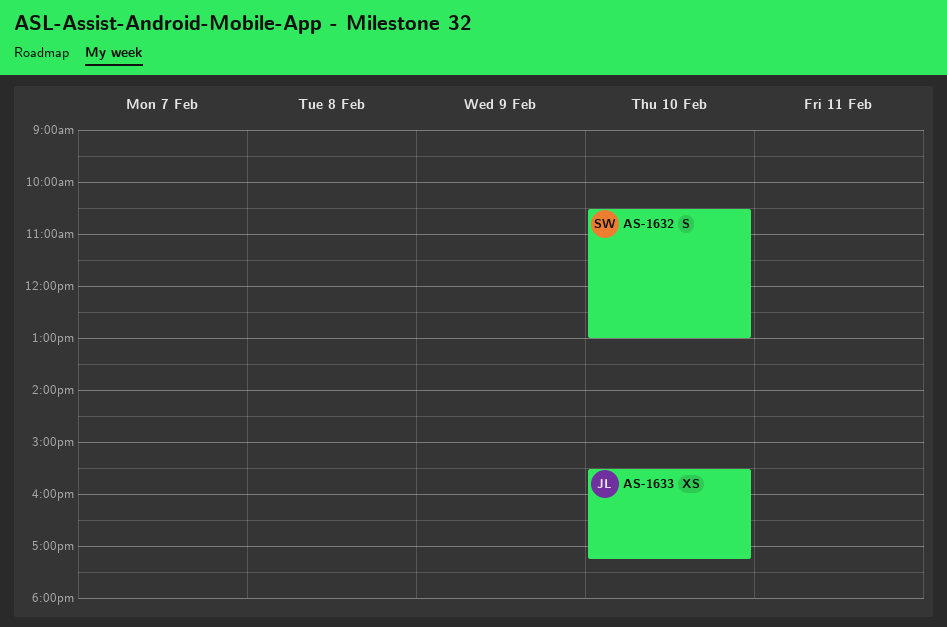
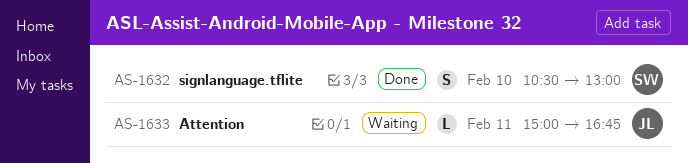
AS-1633, estimate: XS -> L
AS-1633, day: Feb 10 -> Feb 11
AS-1633, begins: 15:30 -> 15:00
AS-1633, ends: 17:15 -> 16:45

